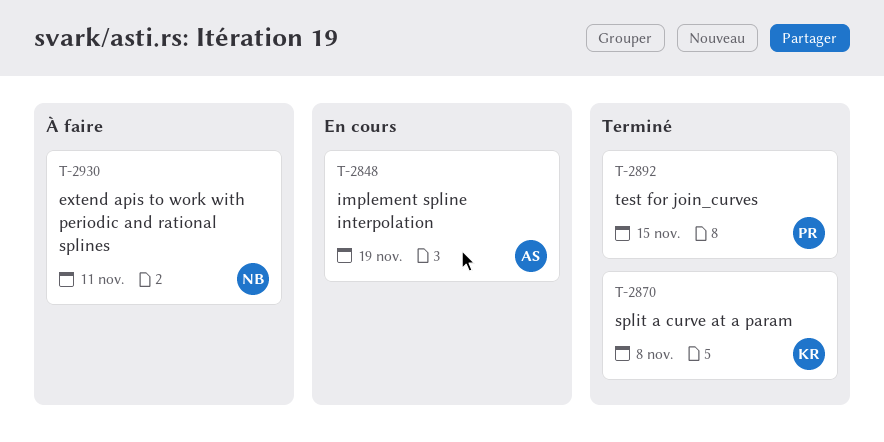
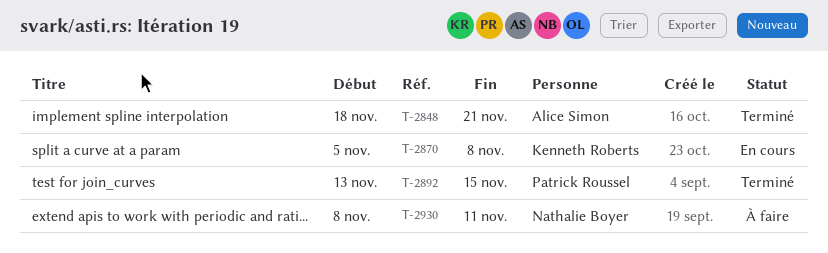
T-2848, status: En cours -> Terminé
T-2848, due: Nov 19 -> Nov 21
T-2870, status: Terminé -> En cours

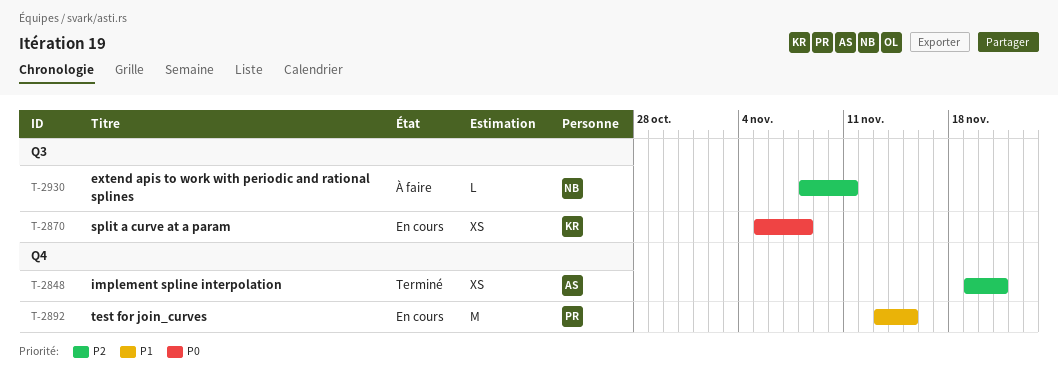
T-2848, start: Nov 18 -> Nov 19
T-2892, status: Terminé -> En cours

